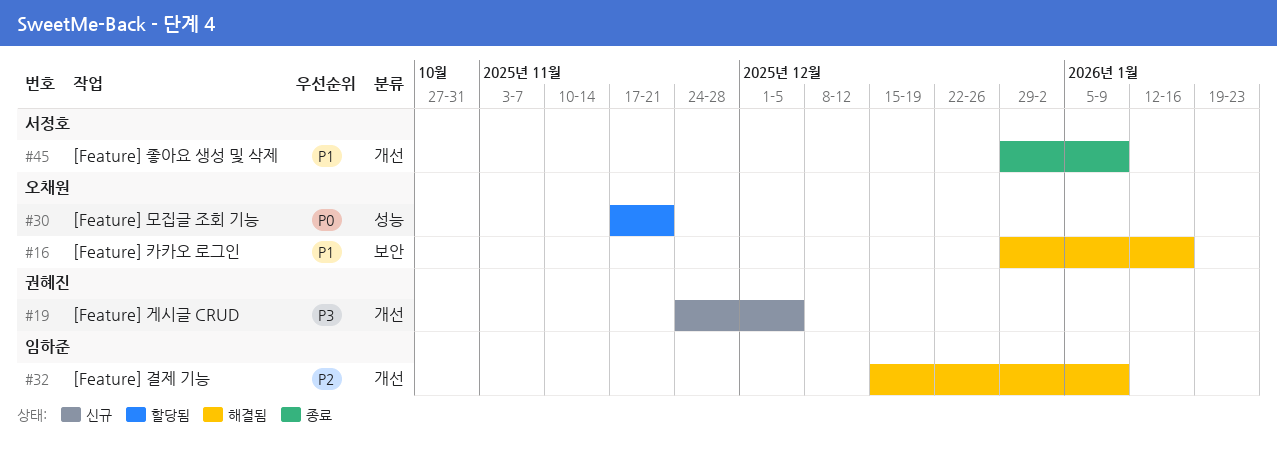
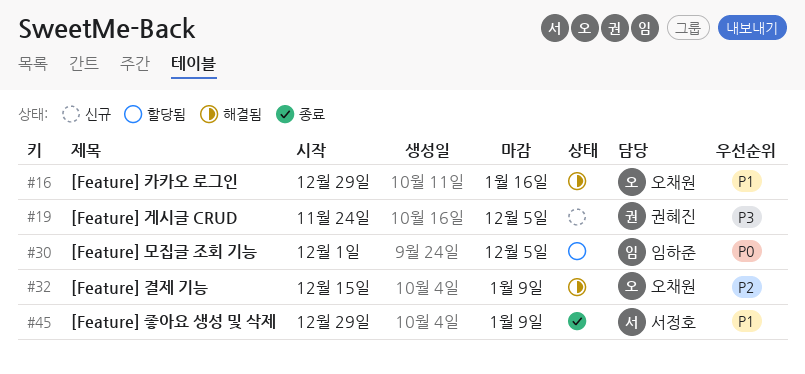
#30, owner: 오채원 -> 임하준
#30, start: Nov 17 -> Dec 1
#30, due: Nov 21 -> Dec 5
#32, owner: 임하준 -> 오채원

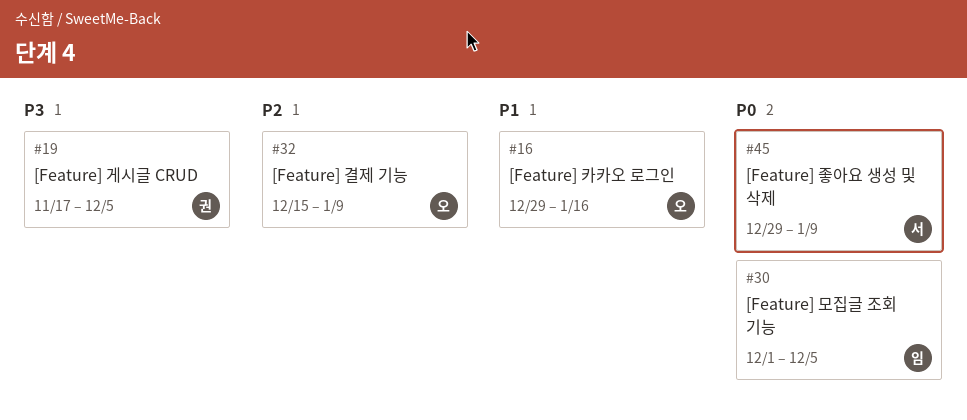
#19, start: Nov 24 -> Nov 17
#45, priority: P1 -> P0

